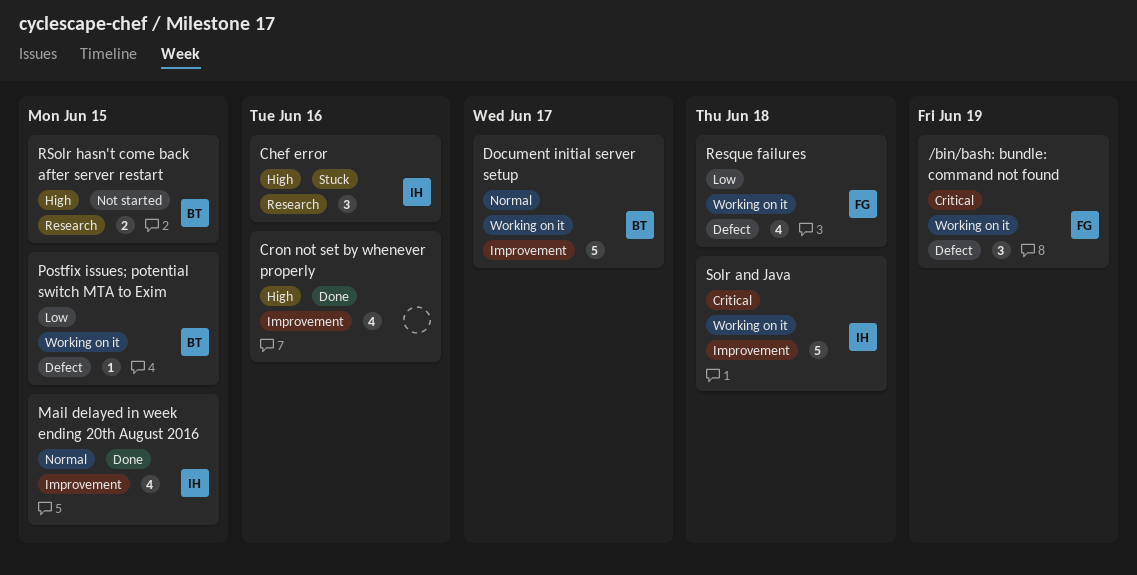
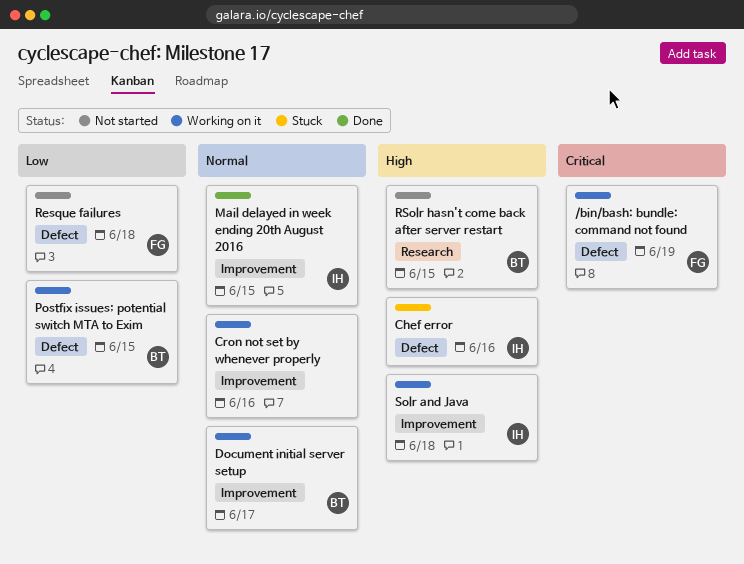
Chef error, label: Research -> Defect
Cron not set by whenever properly, status: Done -> Working on it
Cron not set by whenever properly, priority: High -> Normal
Resque failures, status: Working on it -> Not started
Solr and Java, priority: Critical -> High

